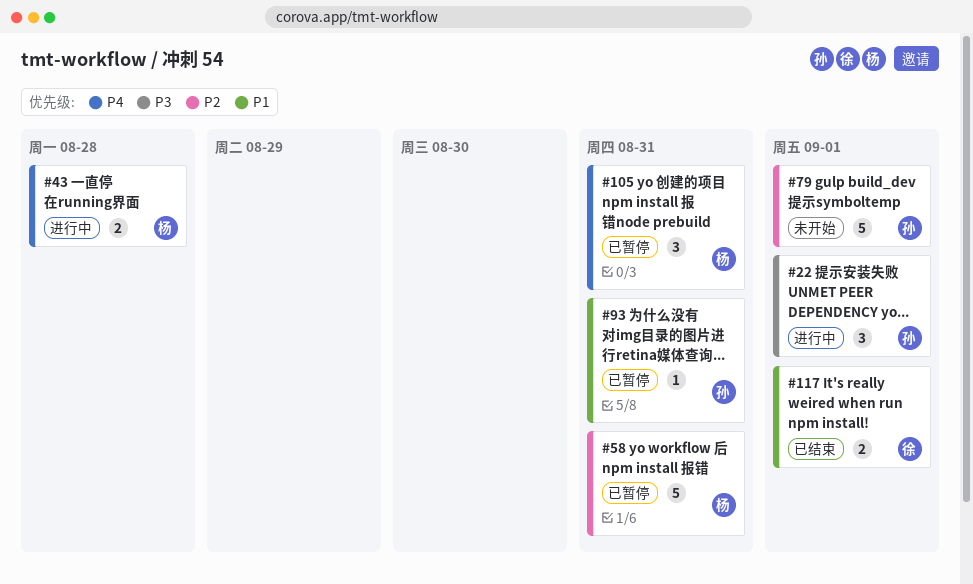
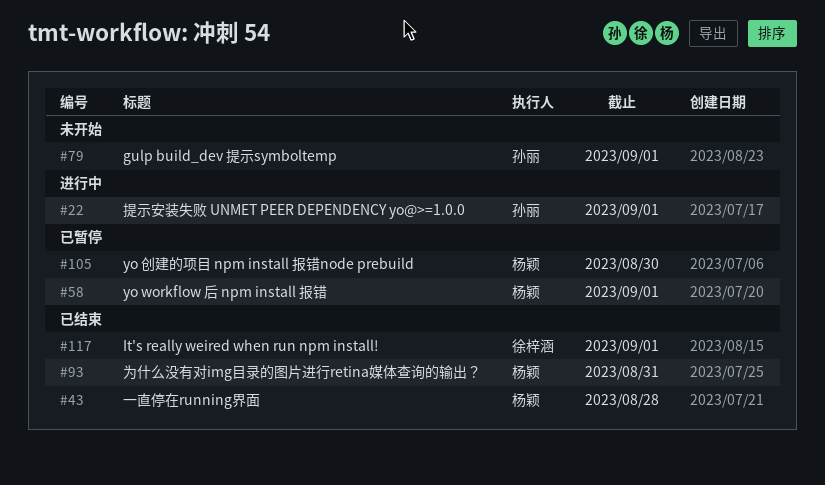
#43, status: 进行中 -> 已结束
#58, due: Aug 31 -> Sep 1
#93, status: 已暂停 -> 已结束
#93, owner: 孙丽 -> 杨颖
#105, due: Aug 31 -> Aug 30

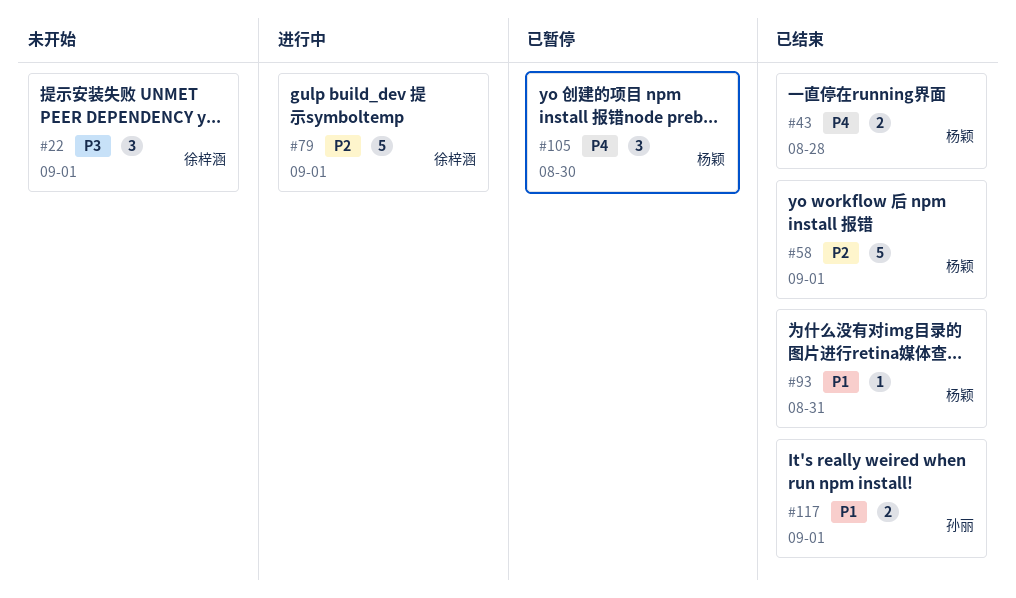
#22, status: 进行中 -> 未开始
#22, owner: 孙丽 -> 徐梓涵
#58, status: 已暂停 -> 已结束
#79, status: 未开始 -> 进行中
#79, owner: 孙丽 -> 徐梓涵
#117, owner: 徐梓涵 -> 孙丽

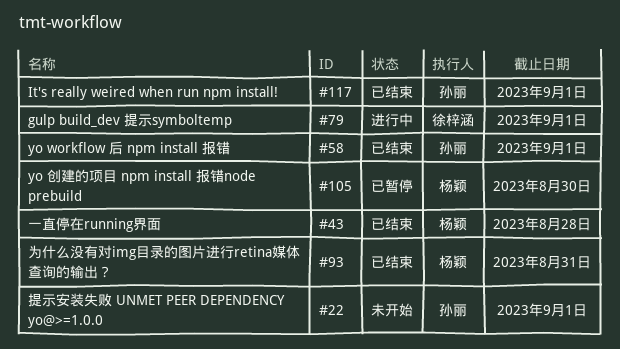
#22, owner: 徐梓涵 -> 孙丽
#58, owner: 杨颖 -> 孙丽

